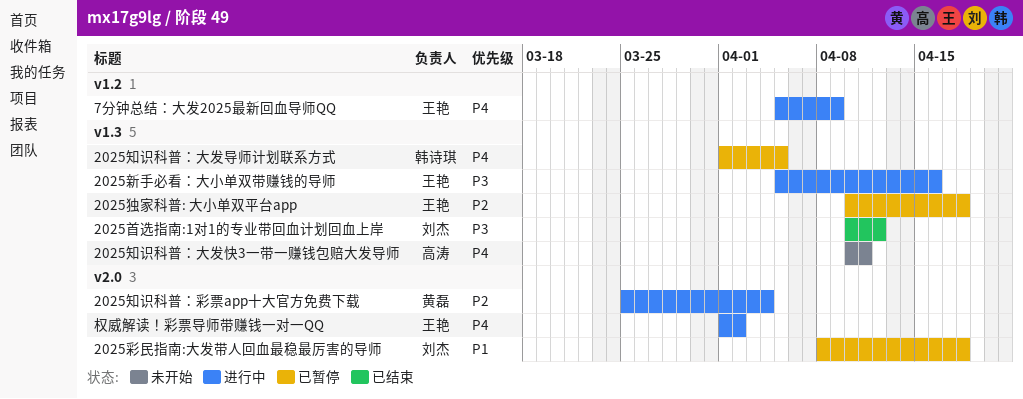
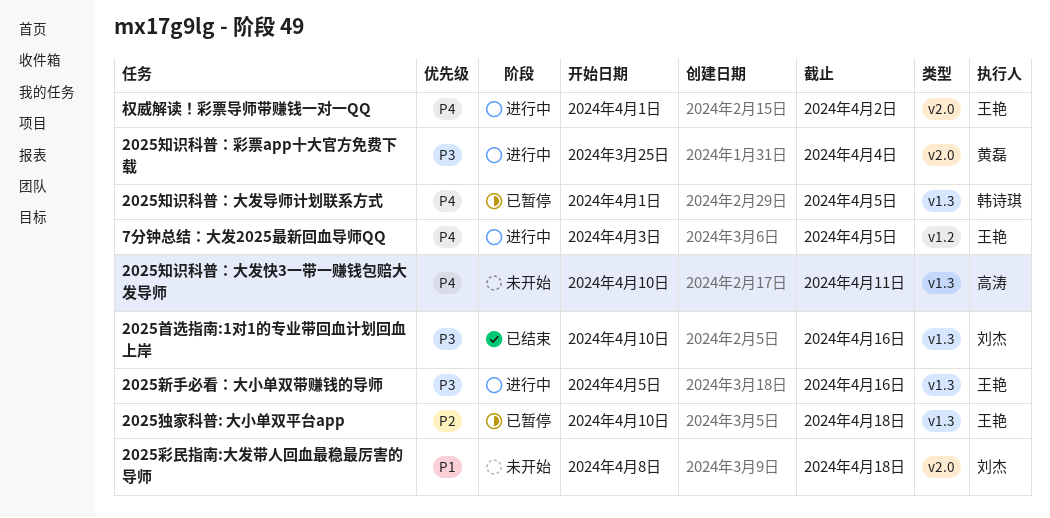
2025彩民指南:大发带人回血最稳最厉害的导师, status: 已暂停 -> 未开始
2025知识科普：彩票app十大官方免费下载, priority: P2 -> P3
2025首选指南:1对1的专业带回血计划回血上岸, due: Apr 12 -> Apr 16
7分钟总结：大发2025最新回血导师QQ, start: Apr 5 -> Apr 3
7分钟总结：大发2025最新回血导师QQ, due: Apr 9 -> Apr 5

